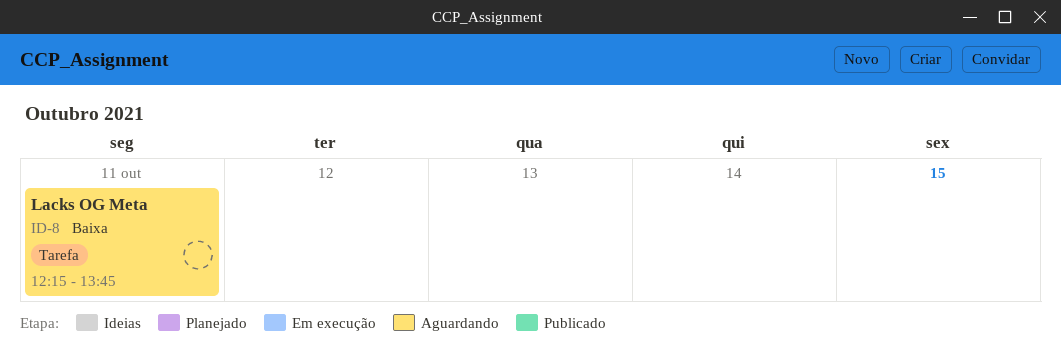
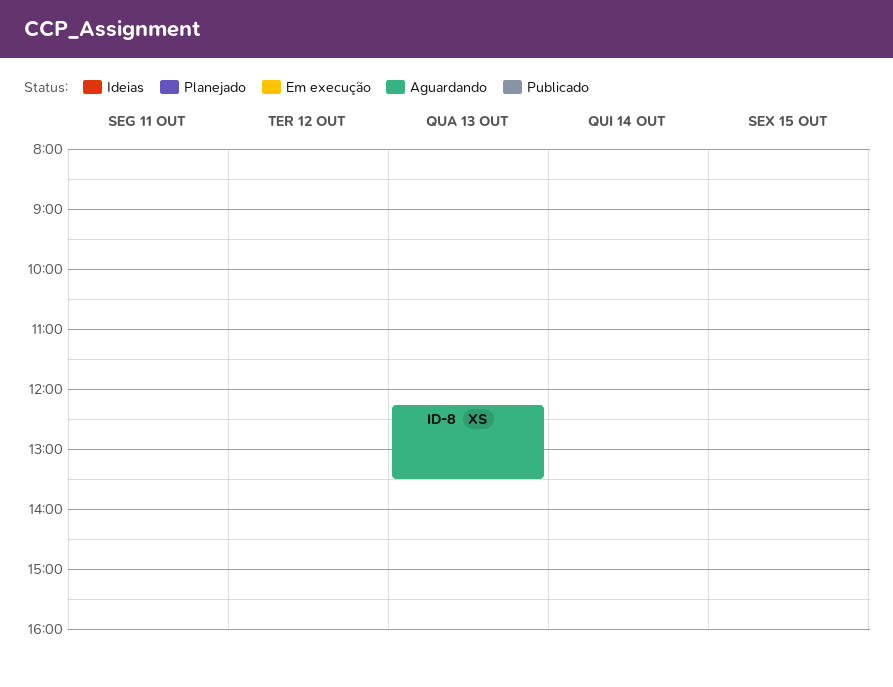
ID-8, day: Oct 11 -> Oct 13
ID-8, ends: 13:45 -> 13:30

